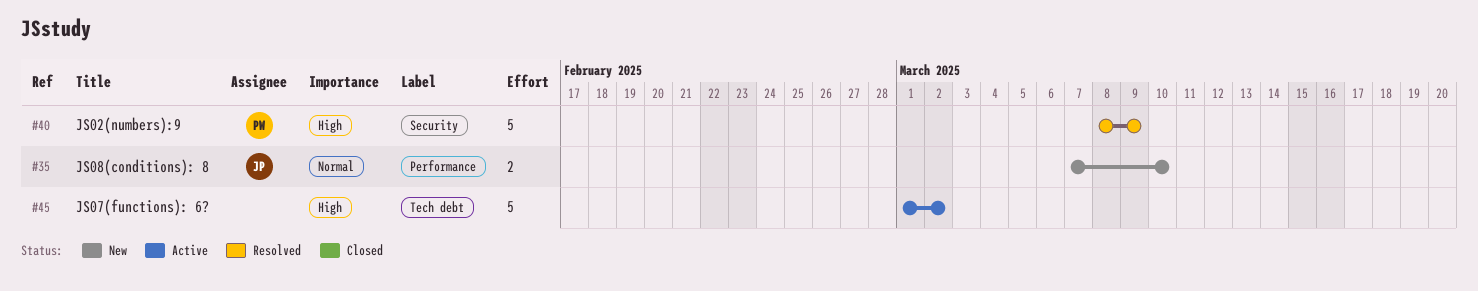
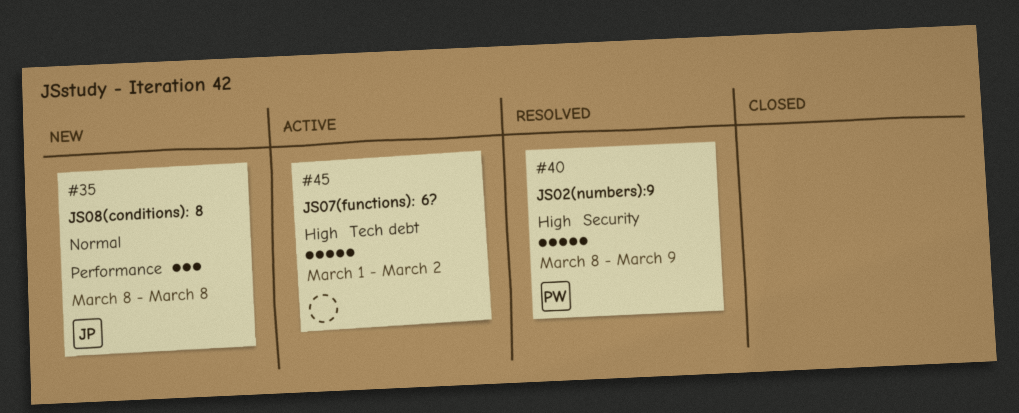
#35, estimate: 2 -> 3
#35, start: Mar 7 -> Mar 8
#35, due: Mar 10 -> Mar 8

